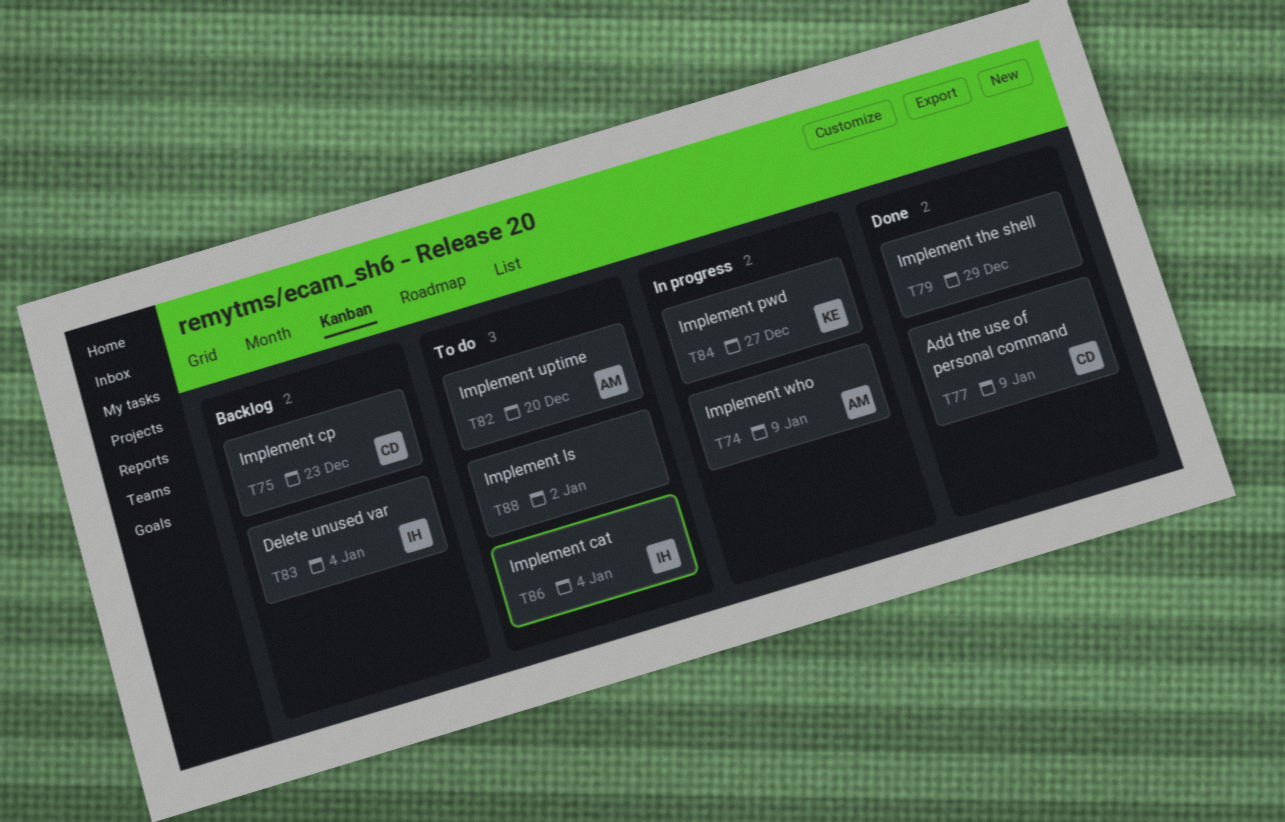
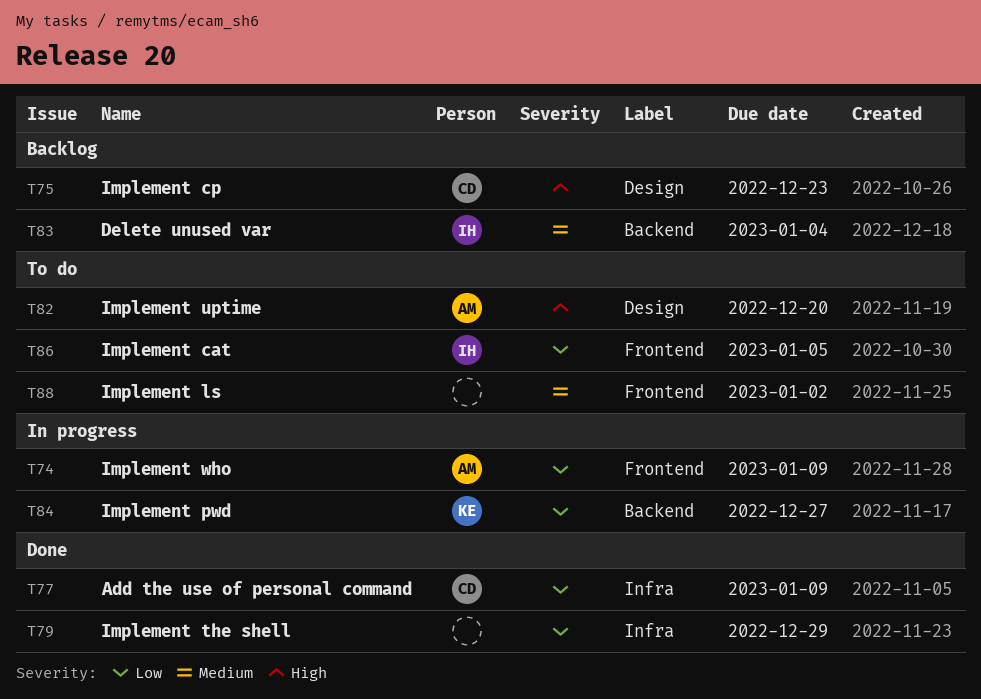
T86, due: Jan 4 -> Jan 5

